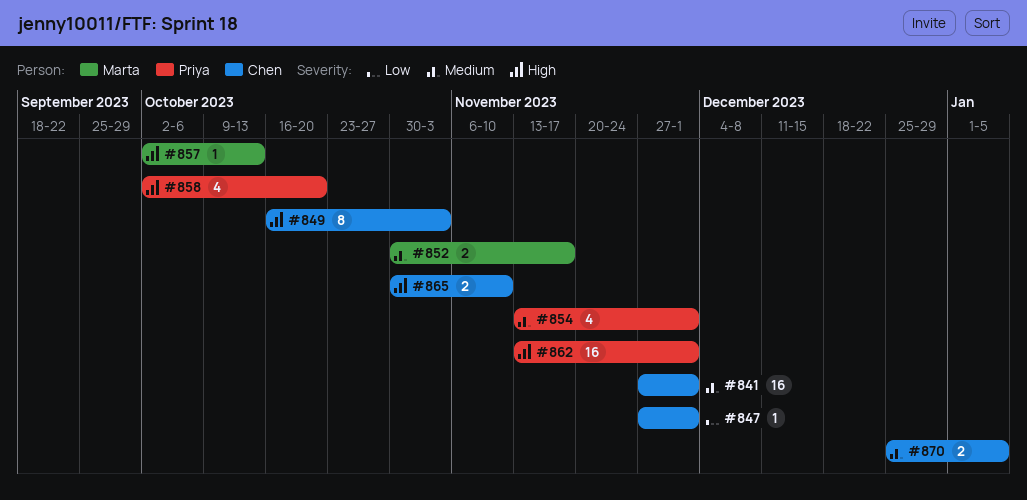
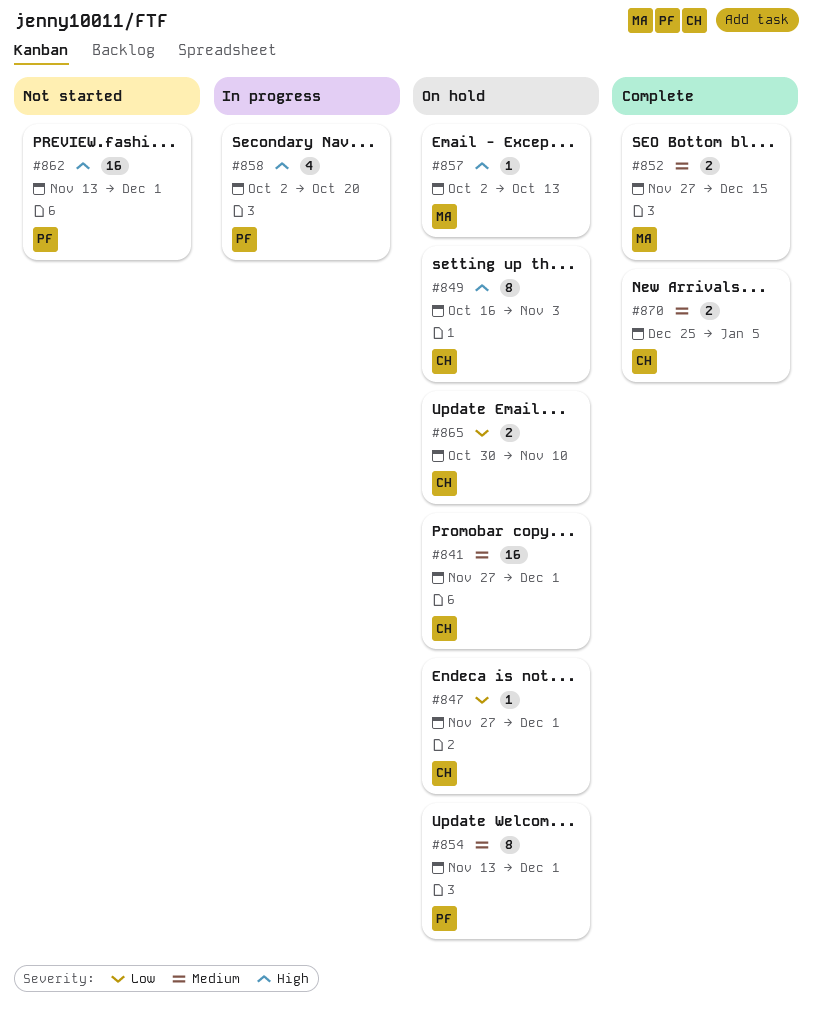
#852, start: Oct 30 -> Nov 27
#852, due: Nov 17 -> Dec 15
#854, estimate: 4 -> 8
#865, priority: High -> Low

